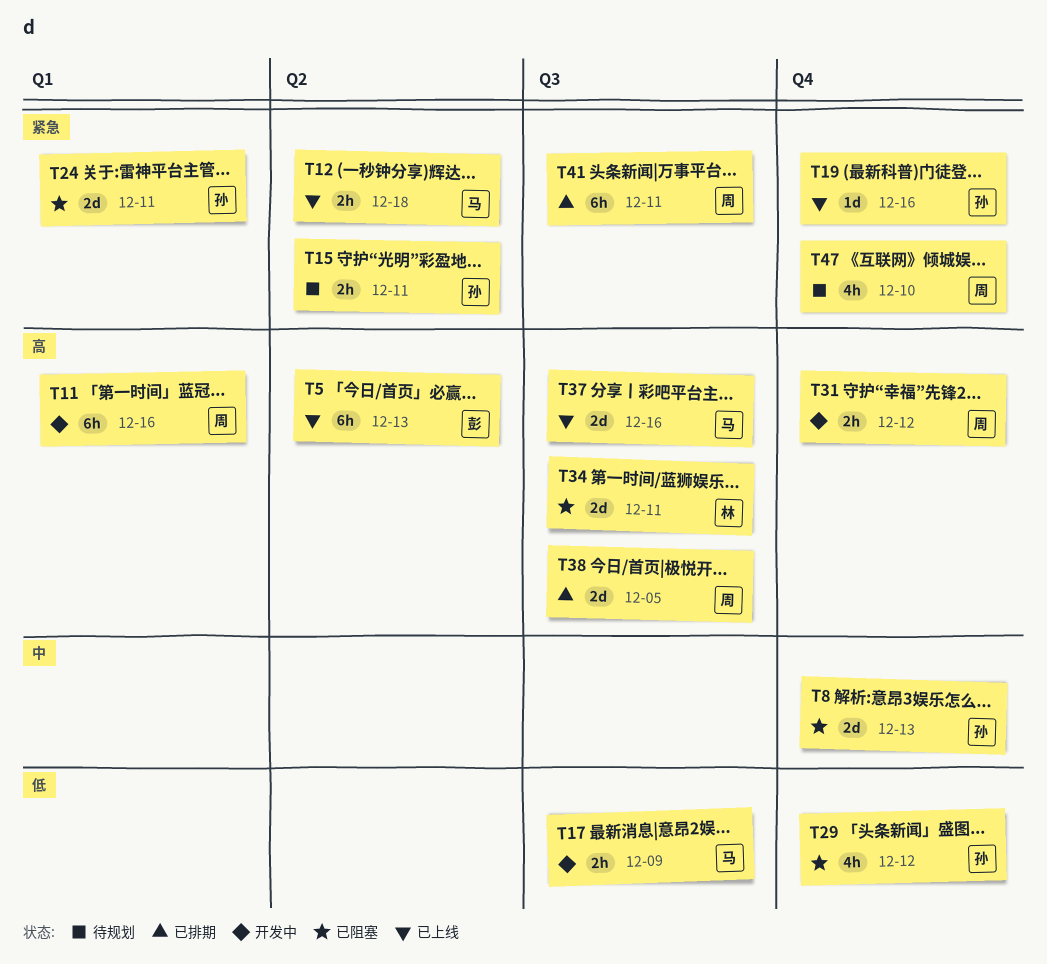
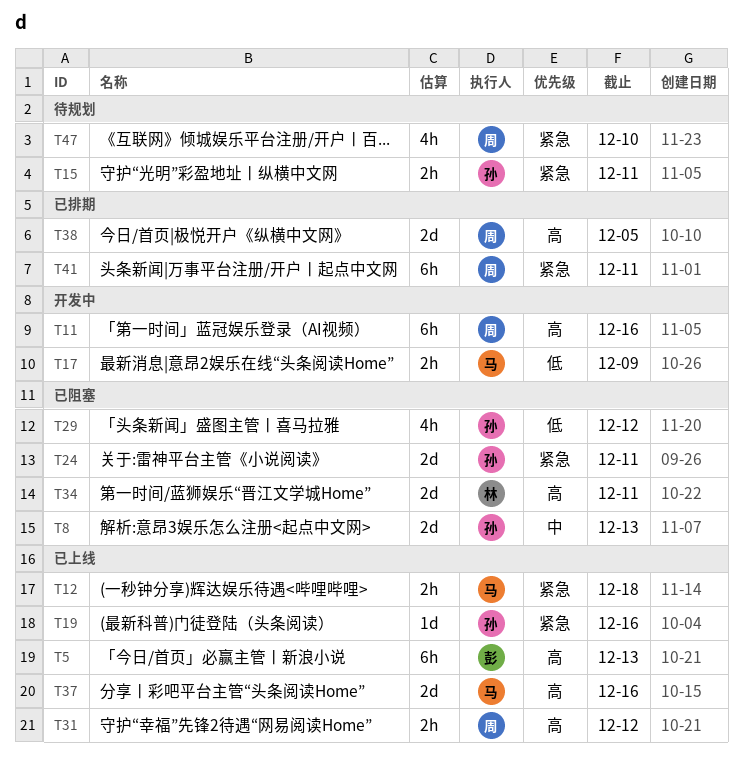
T31, status: 开发中 -> 已上线

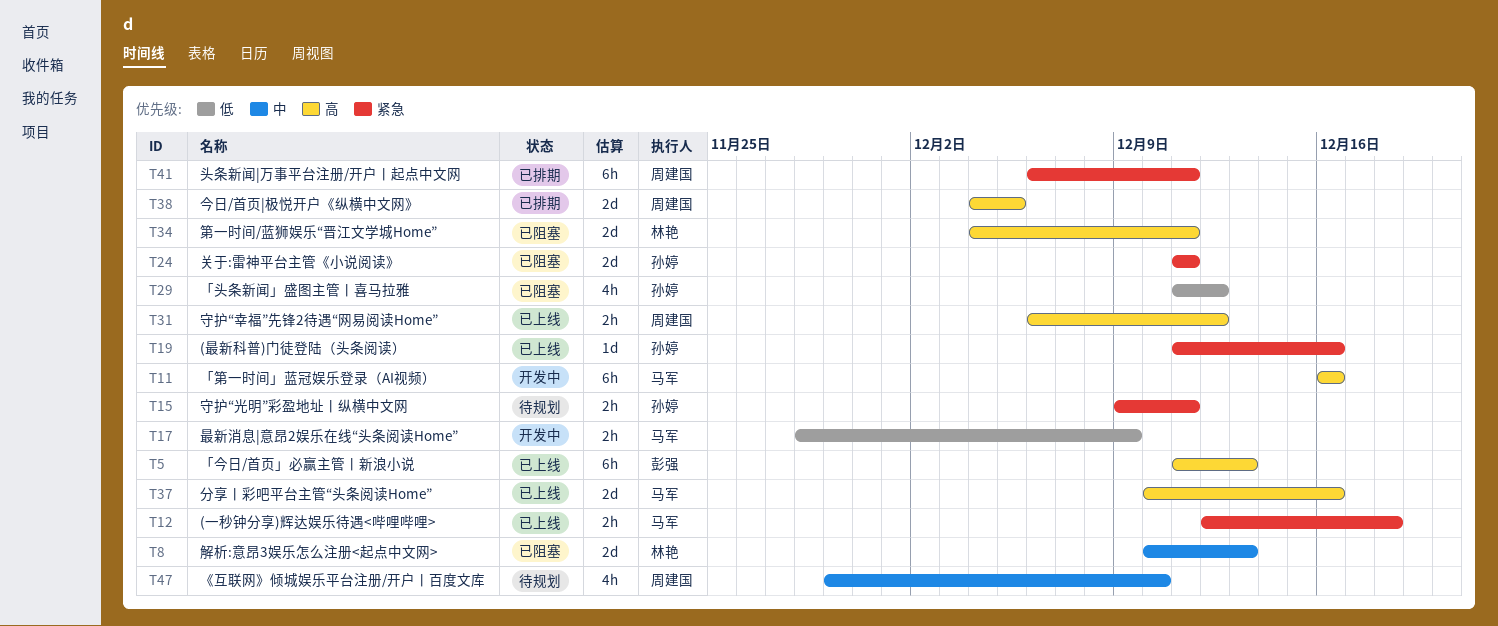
T8, owner: 孙婷 -> 林艳
T11, owner: 周建国 -> 马军
T47, priority: 紧急 -> 中

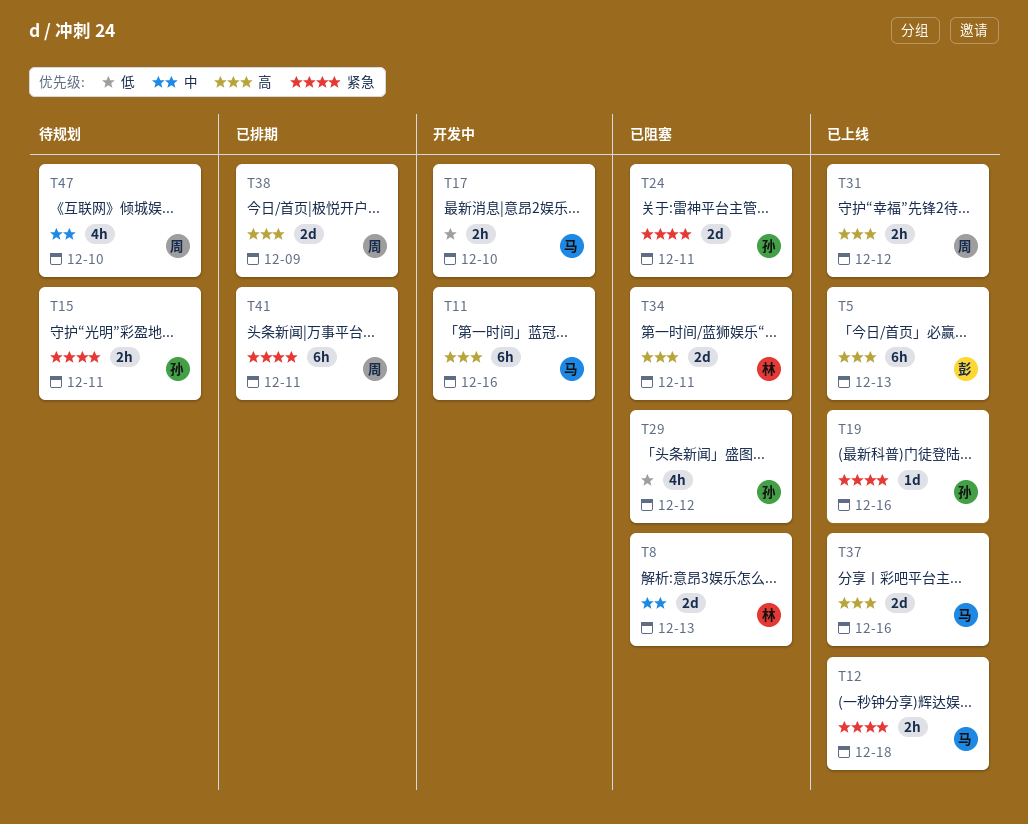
T17, due: Dec 9 -> Dec 10
T38, due: Dec 5 -> Dec 9

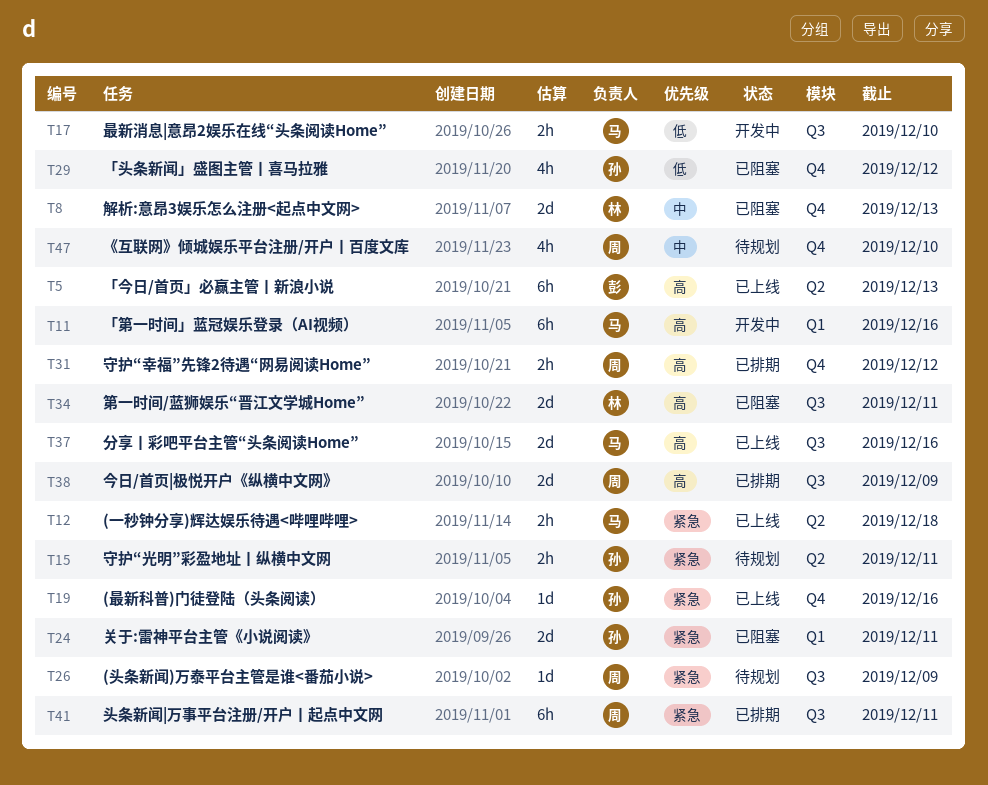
T26: none -> present
T31, status: 已上线 -> 已排期

